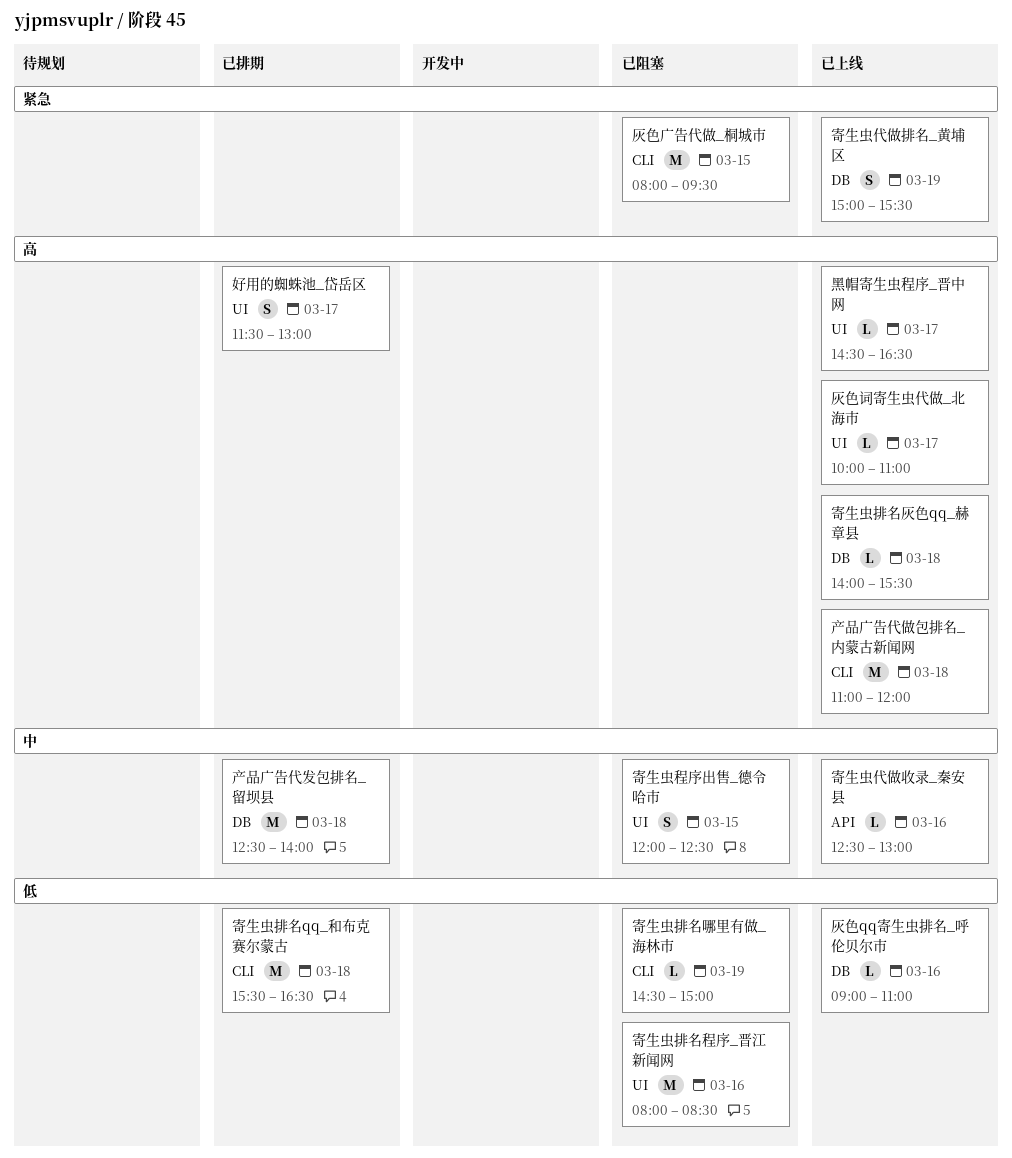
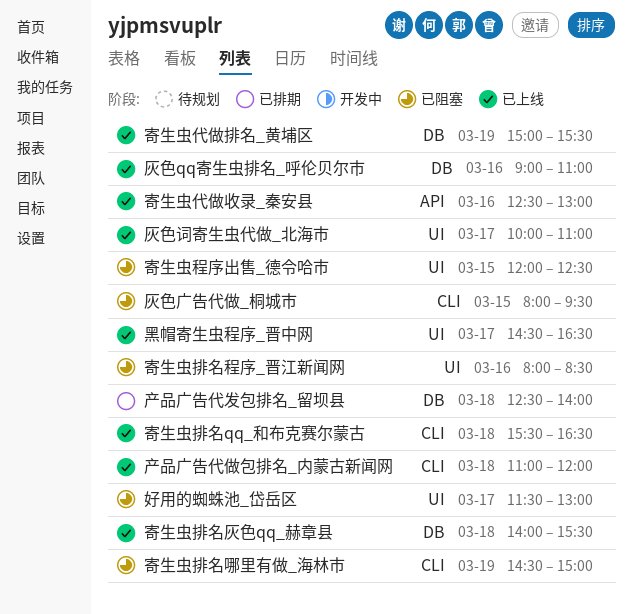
好用的蜘蛛池_岱岳区, status: 已排期 -> 已阻塞
寄生虫排名qq_和布克赛尔蒙古, status: 已排期 -> 已上线

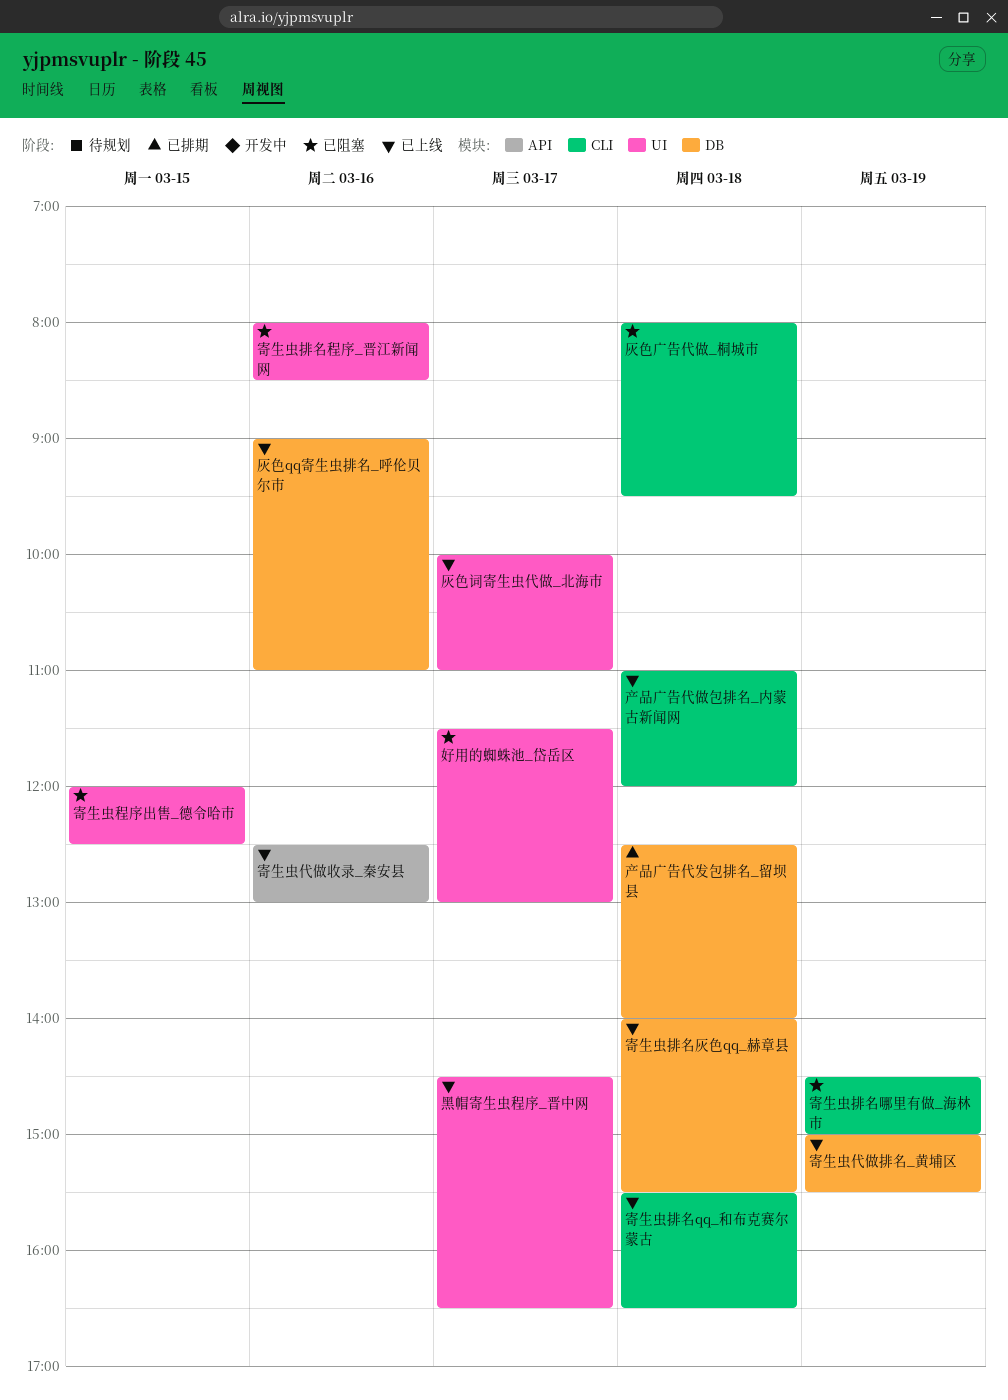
灰色广告代做_桐城市, day: Mar 15 -> Mar 18

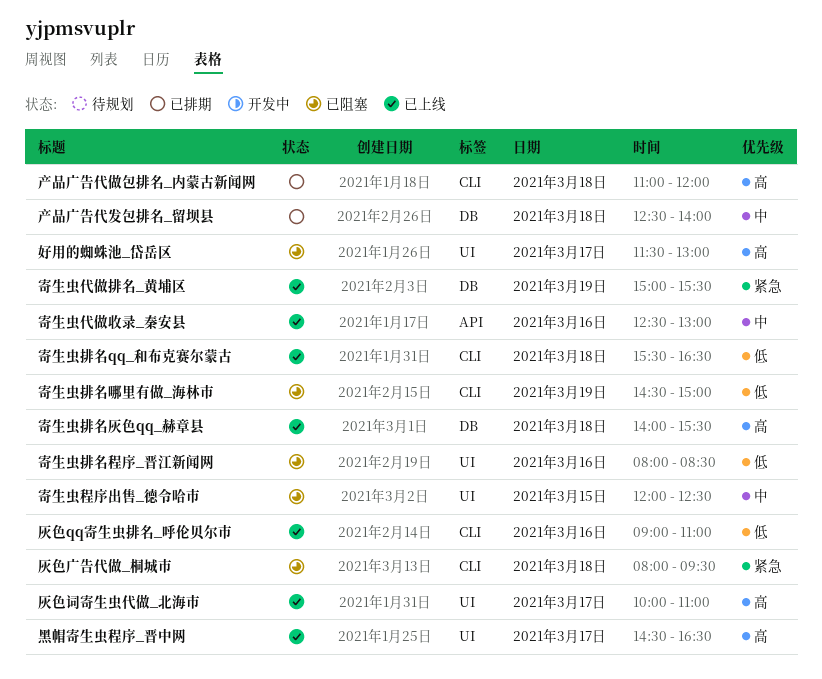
产品广告代做包排名_内蒙古新闻网, status: 已上线 -> 已排期
灰色qq寄生虫排名_呼伦贝尔市, label: DB -> CLI

